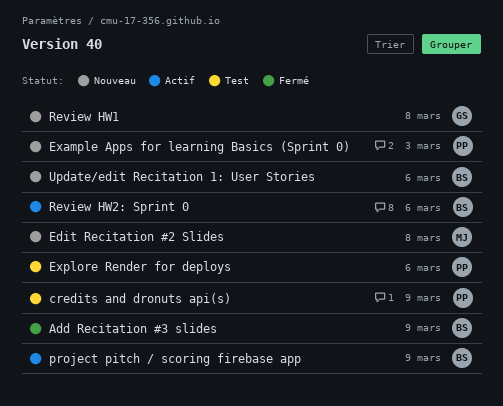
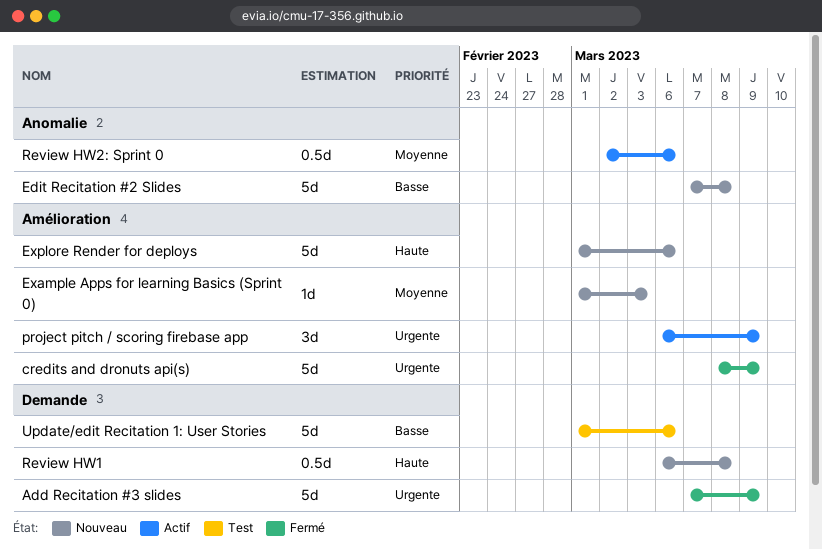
credits and dronuts api(s), status: Test -> Fermé
Explore Render for deploys, status: Test -> Nouveau
Update/edit Recitation 1: User Stories, status: Nouveau -> Test

